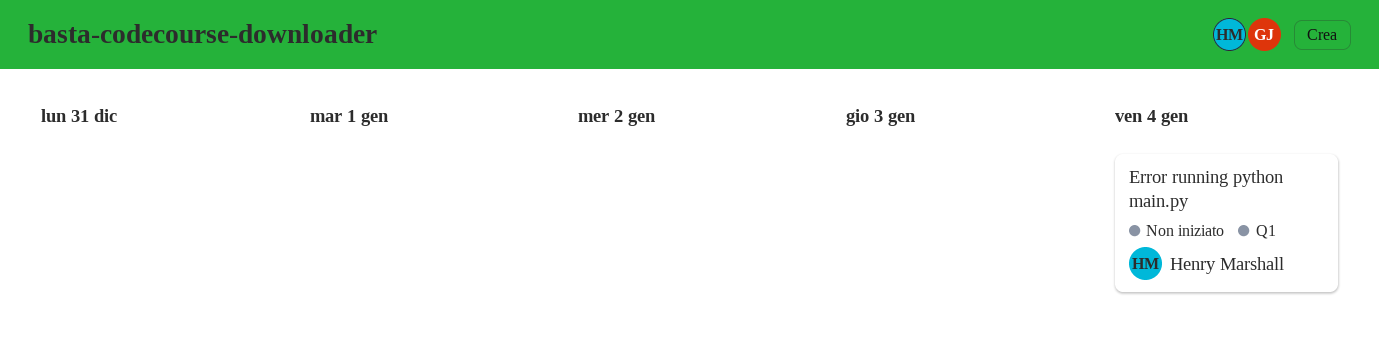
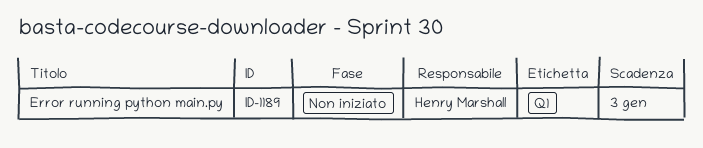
Error running python main.py, due: Jan 4 -> Jan 3

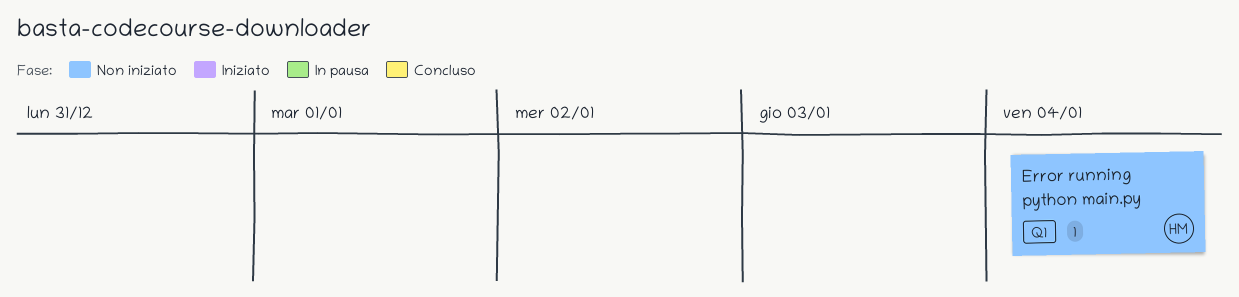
Error running python main.py, due: Jan 3 -> Jan 4

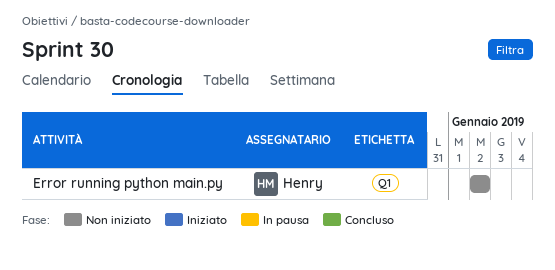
Error running python main.py, due: Jan 4 -> Jan 2

